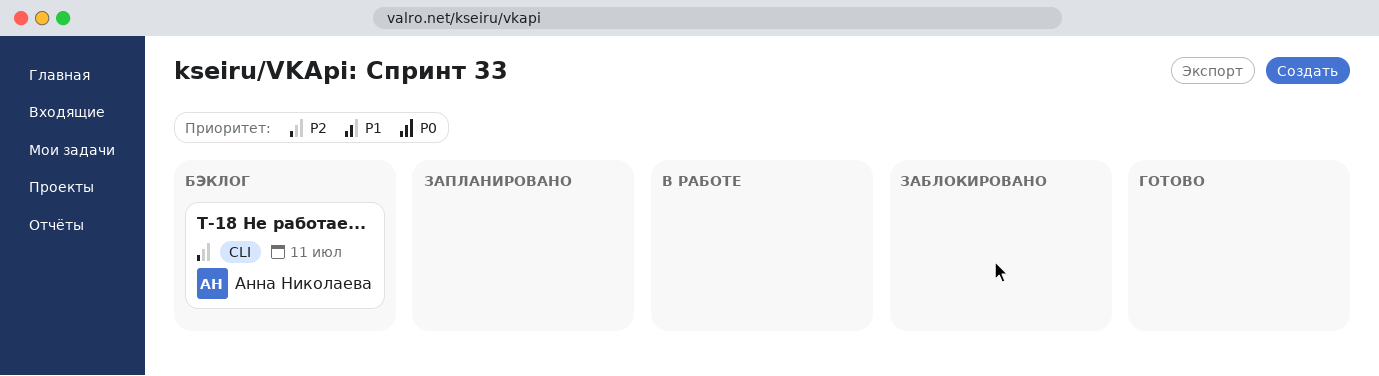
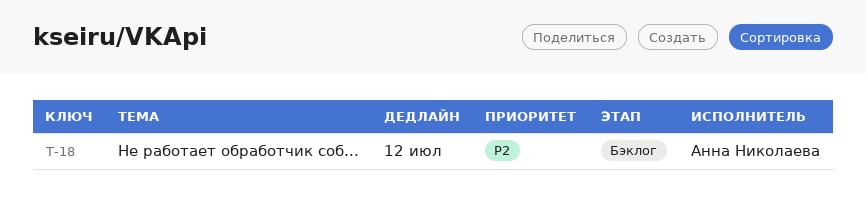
T-18, due: Jul 11 -> Jul 12

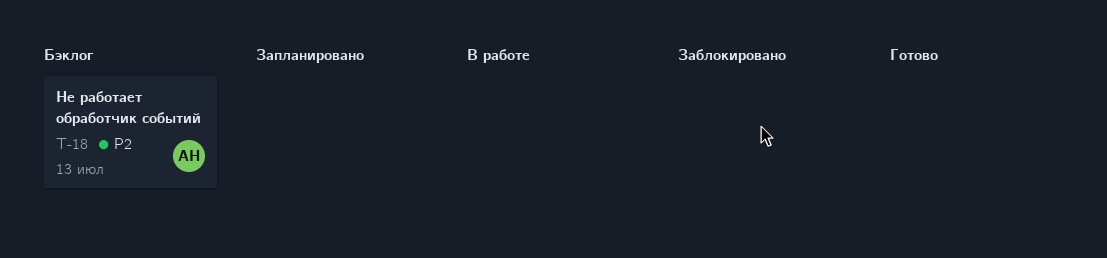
T-18, due: Jul 12 -> Jul 13

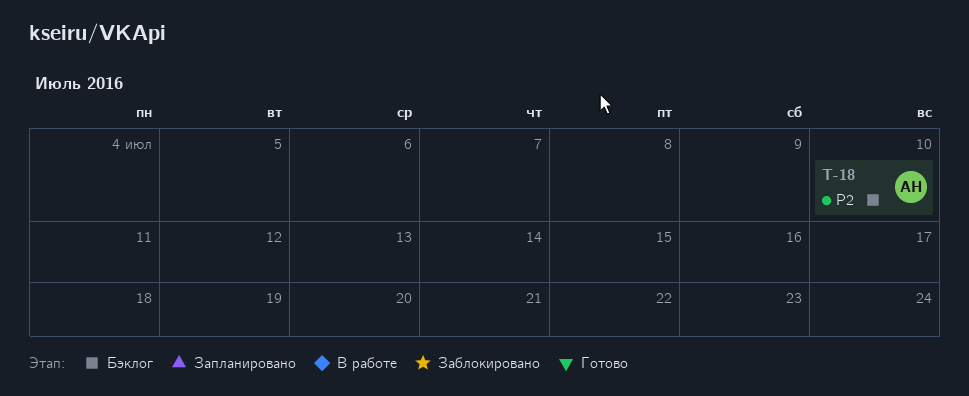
T-18, due: Jul 13 -> Jul 10

